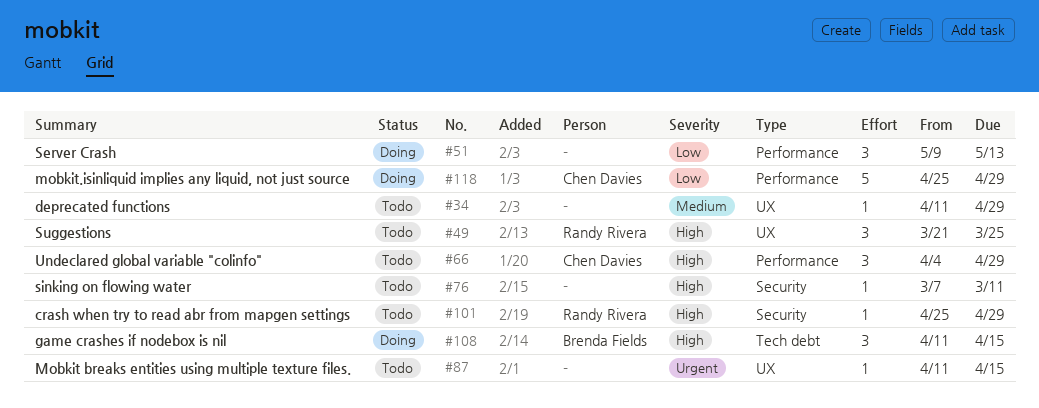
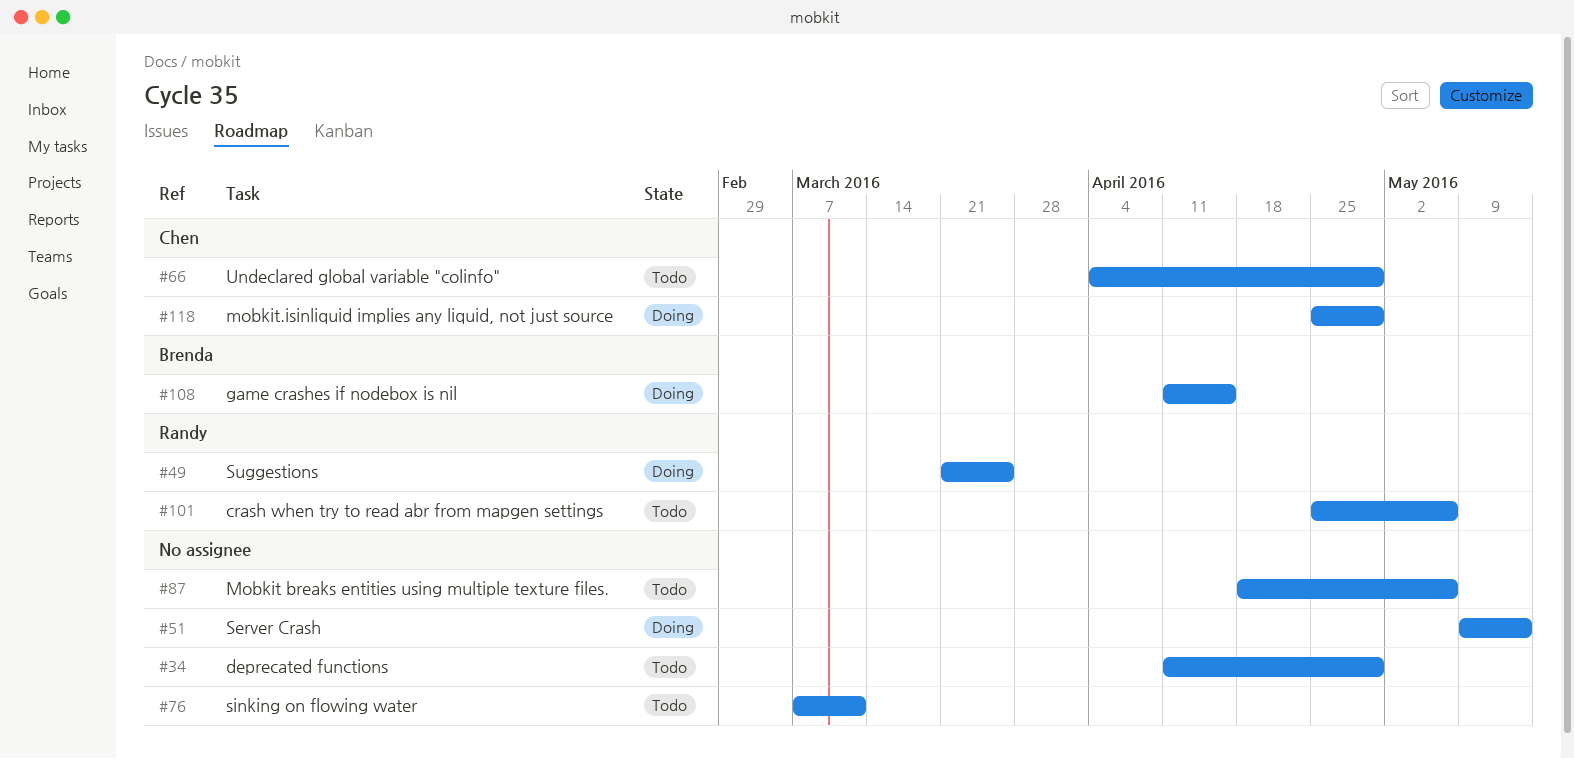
#49, status: Todo -> Doing
#87, start: Apr 11 -> Apr 18
#87, due: Apr 15 -> May 6
#101, due: Apr 29 -> May 6

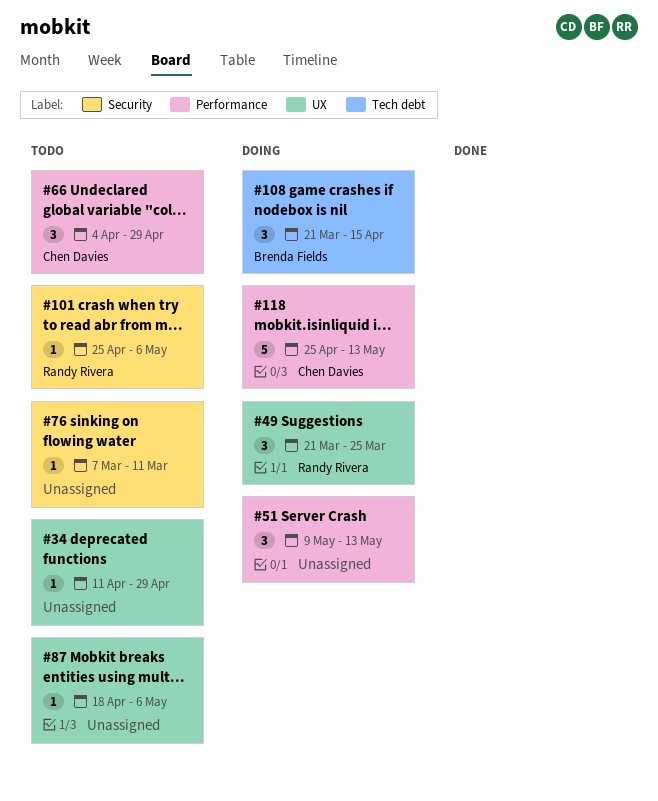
#108, start: Apr 11 -> Mar 21
#118, due: Apr 29 -> May 13

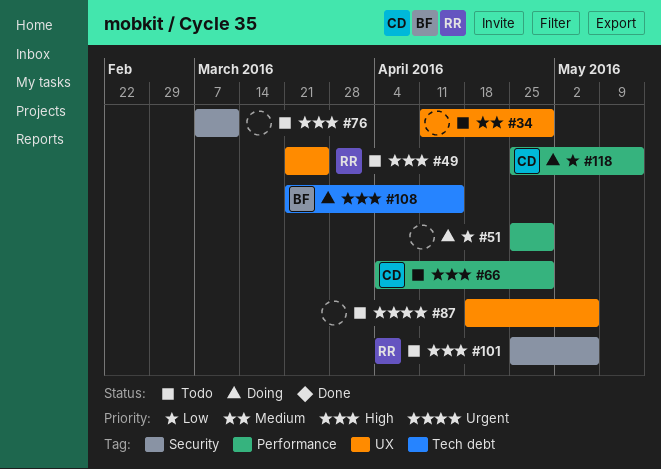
#49, status: Doing -> Todo
#51, start: May 9 -> Apr 25
#51, due: May 13 -> Apr 29

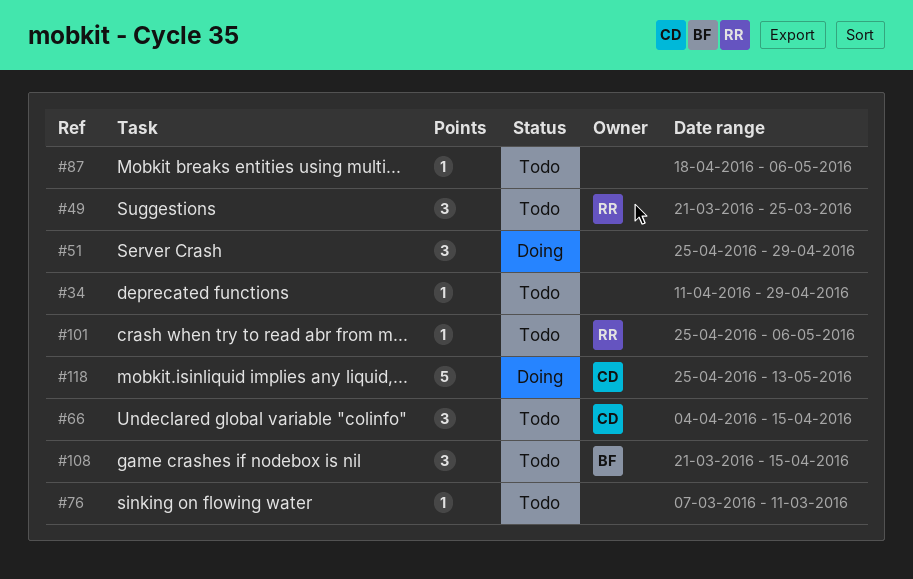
#66, due: Apr 29 -> Apr 15
#108, status: Doing -> Todo

